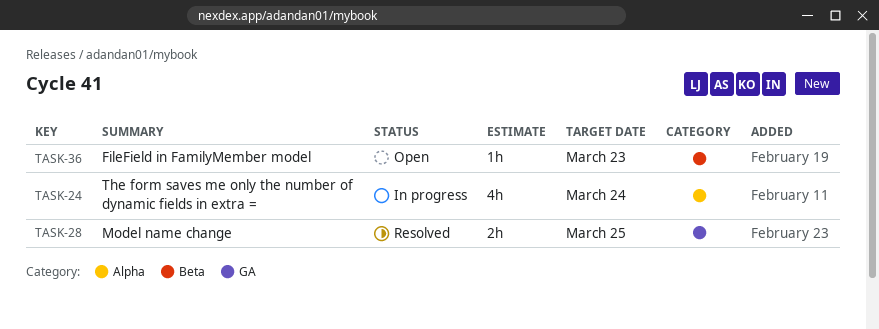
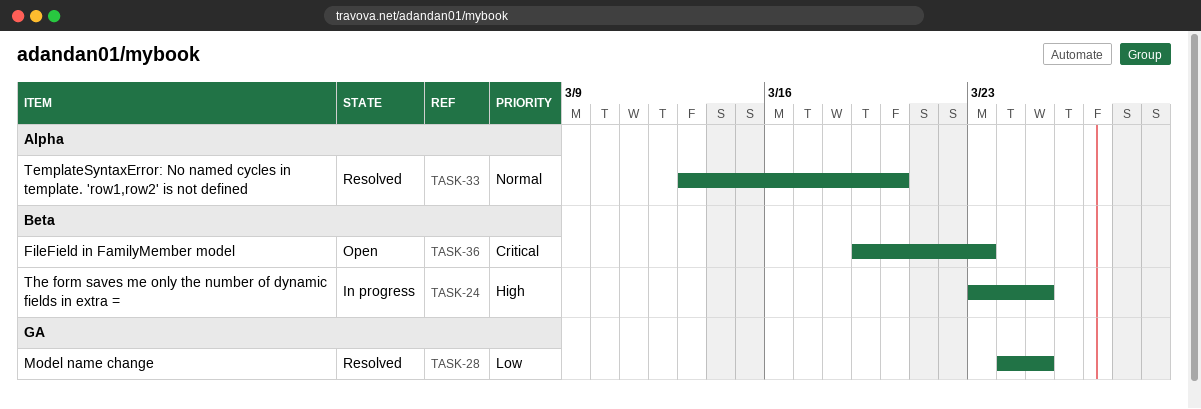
TASK-24, label: Alpha -> Beta
TASK-24, due: Mar 24 -> Mar 25
TASK-33: none -> present

